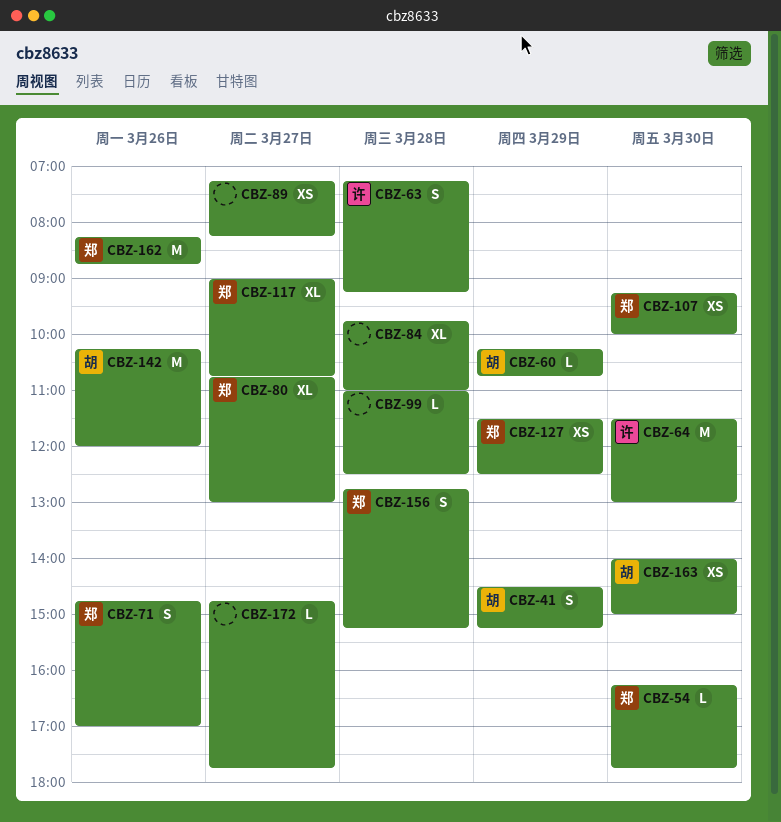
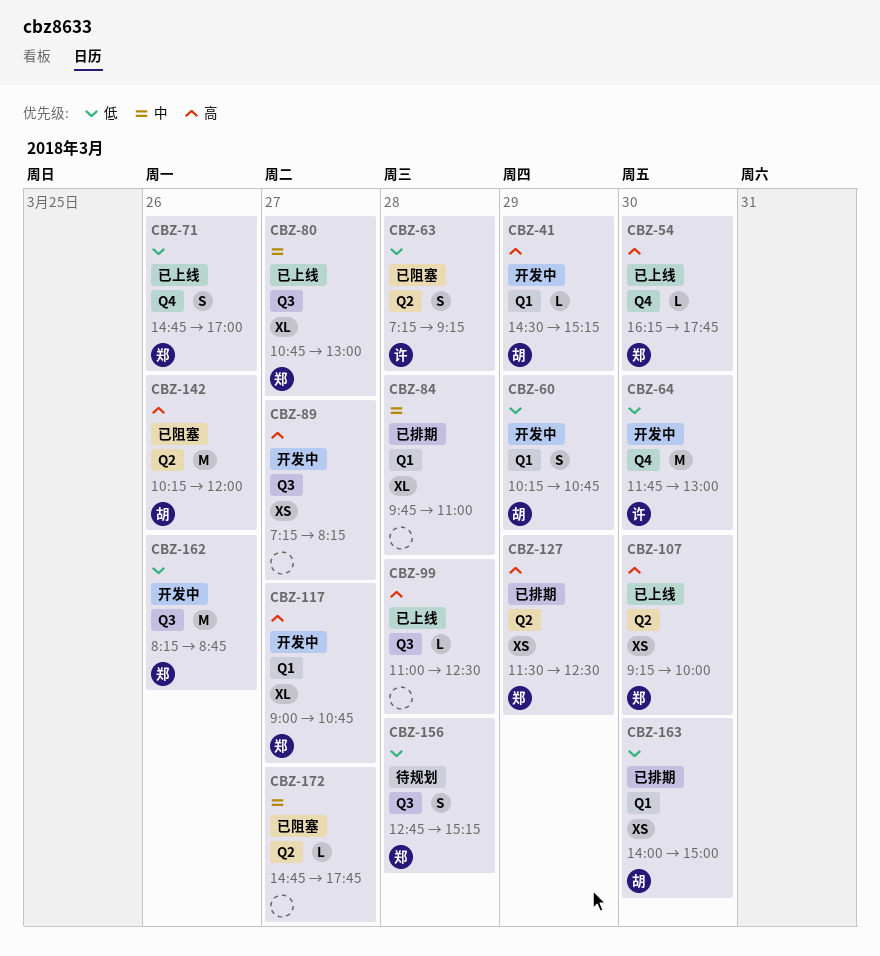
CBZ-41, estimate: S -> L
CBZ-60, estimate: L -> S
CBZ-64, begins: 11:30 -> 11:45

